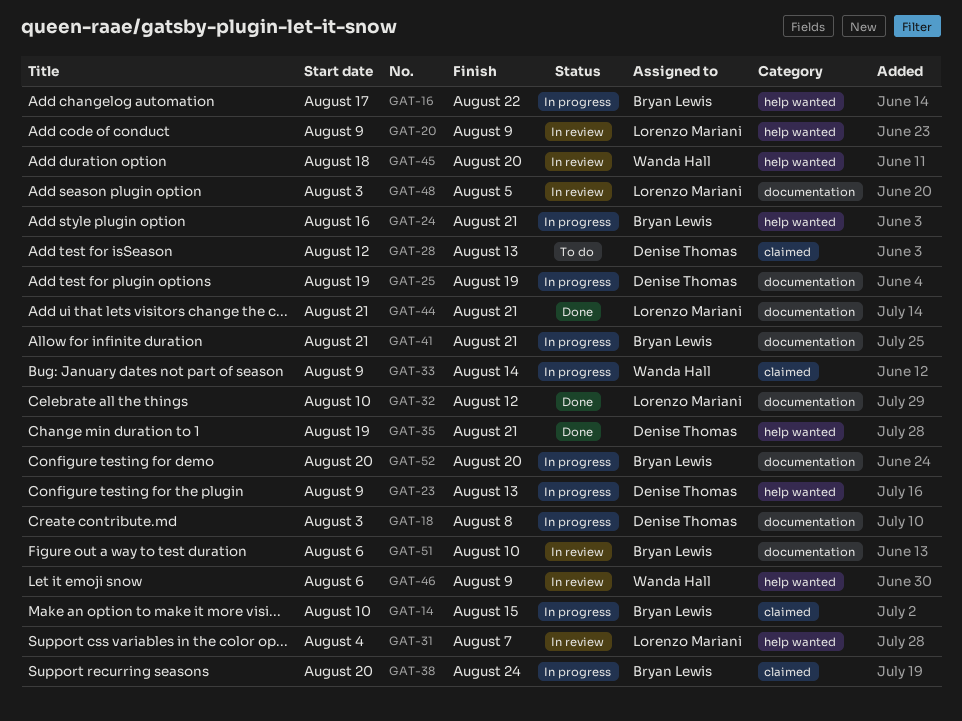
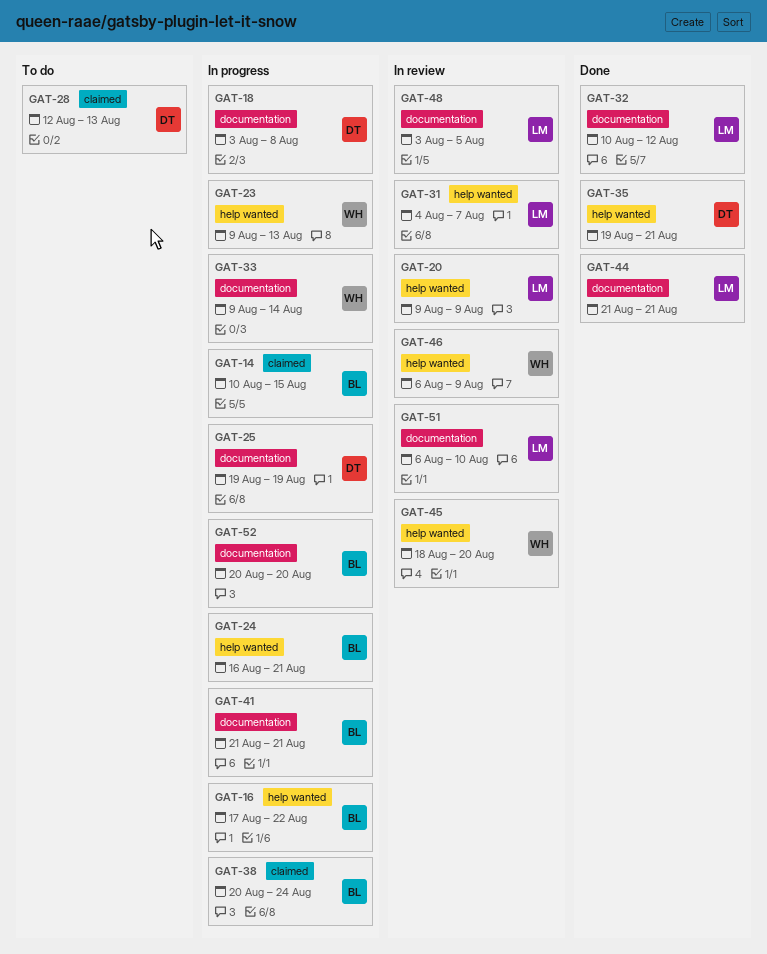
GAT-23, owner: Denise Thomas -> Wanda Hall
GAT-33, label: claimed -> documentation
GAT-51, owner: Bryan Lewis -> Lorenzo Mariani

